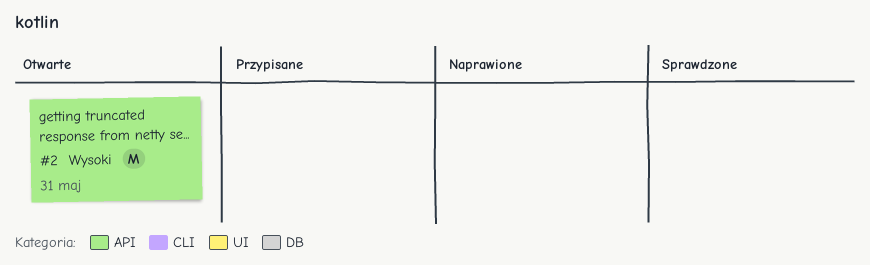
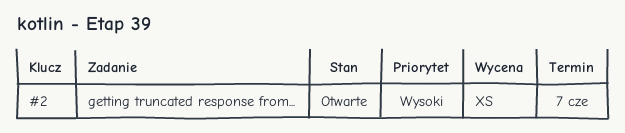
#2, estimate: M -> XS
#2, due: May 31 -> Jun 7

